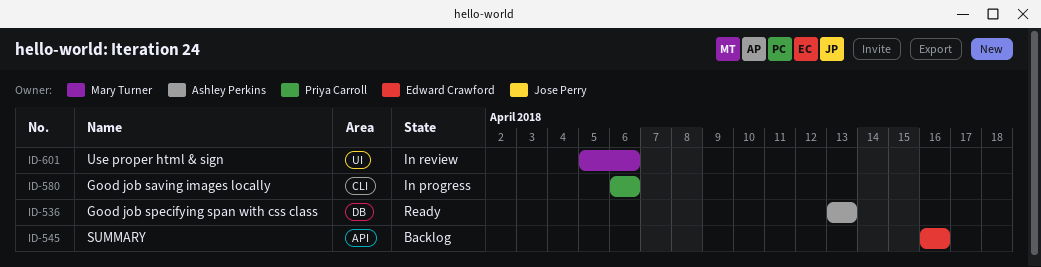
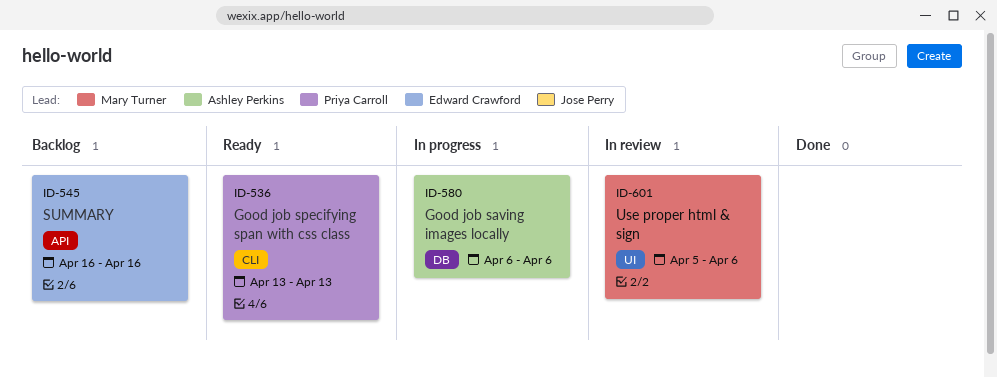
ID-536, owner: Ashley Perkins -> Priya Carroll
ID-536, label: DB -> CLI
ID-580, owner: Priya Carroll -> Ashley Perkins
ID-580, label: CLI -> DB

